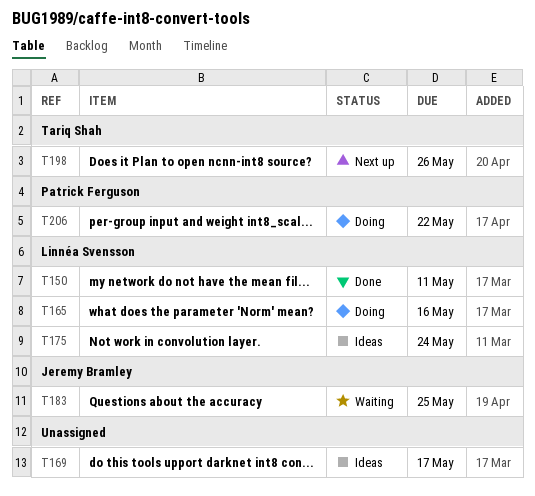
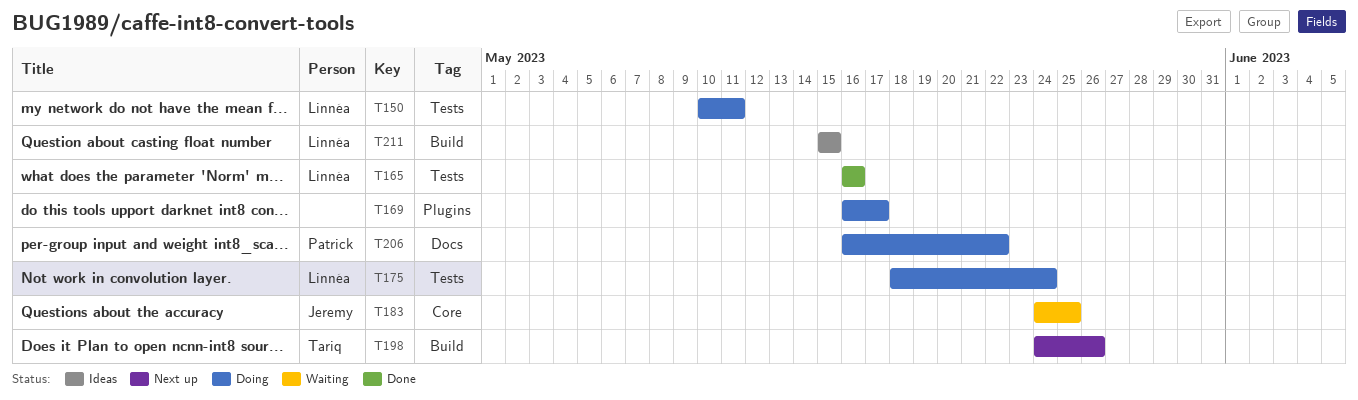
T150, status: Done -> Doing
T165, status: Doing -> Done
T169, status: Ideas -> Doing
T175, status: Ideas -> Doing
T211: none -> present

